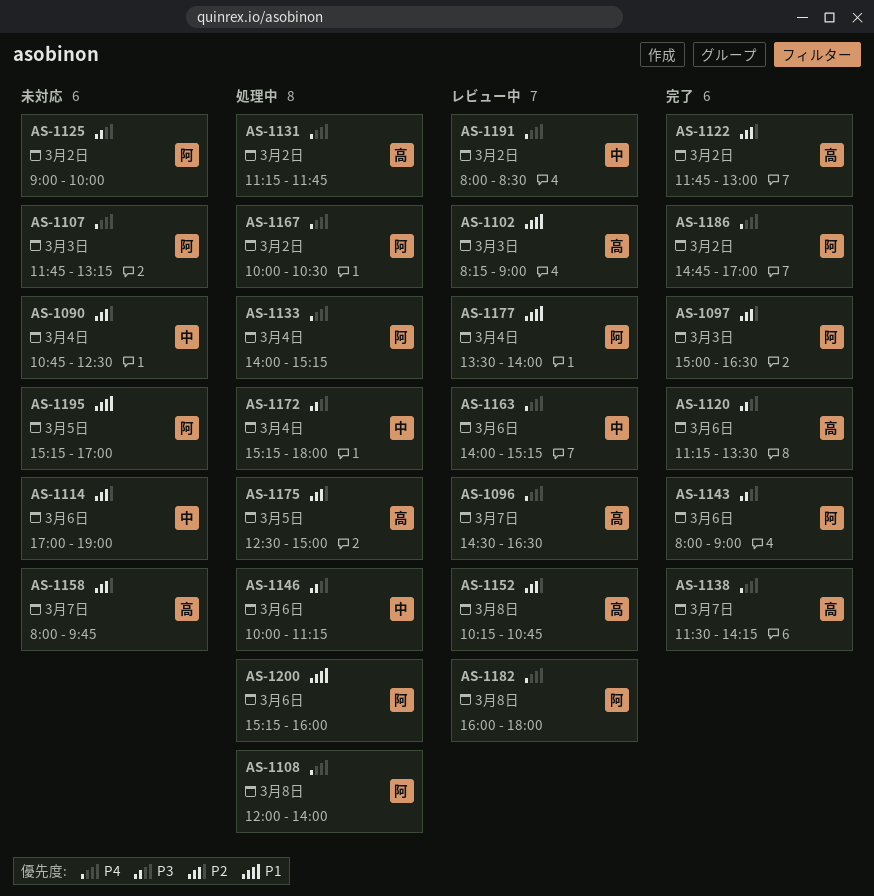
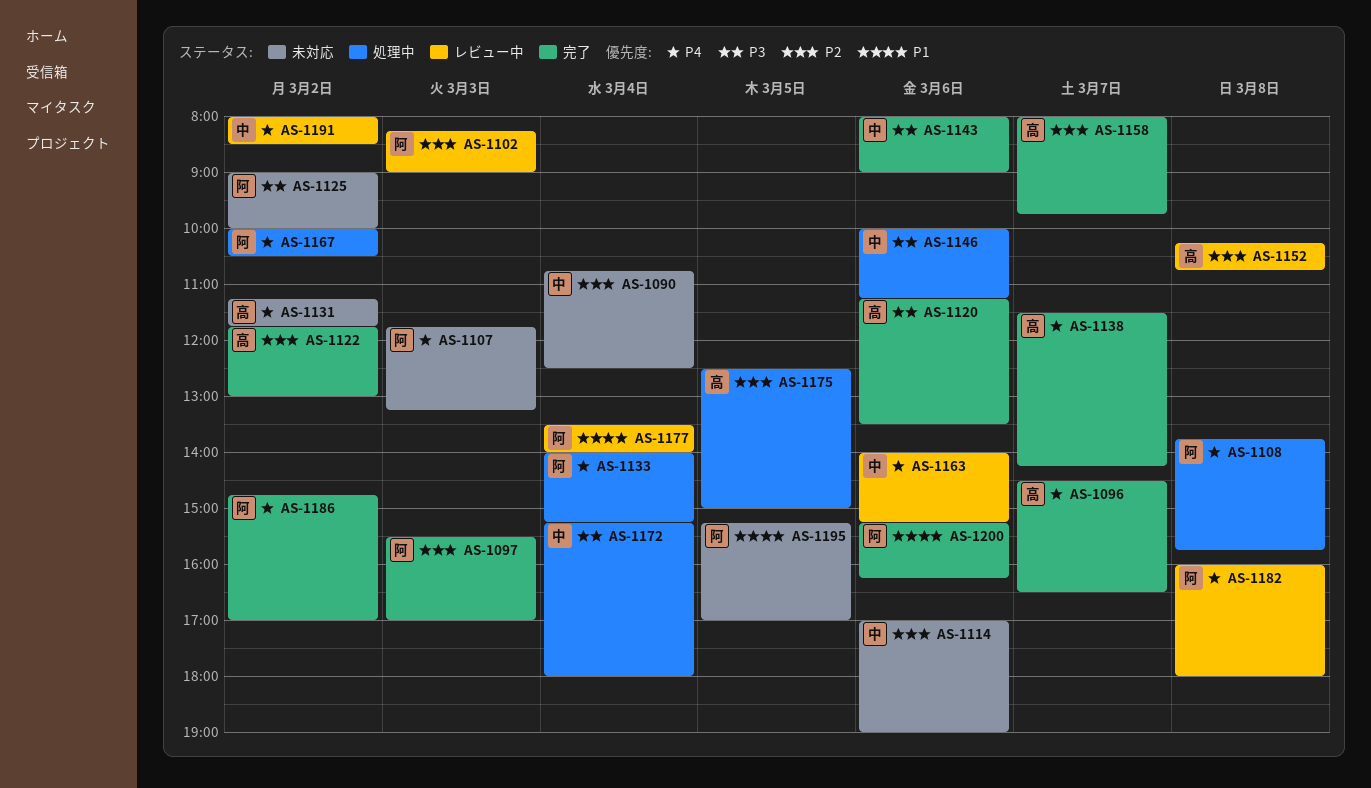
AS-1096, status: レビュー中 -> 完了
AS-1097, begins: 15:00 -> 15:30
AS-1097, ends: 16:30 -> 17:00
AS-1102, owner: 高 -> 阿
AS-1102, priority: P1 -> P2
AS-1108, begins: 12:00 -> 13:45
AS-1108, ends: 14:00 -> 15:45
AS-1131, status: 処理中 -> 未対応
AS-1143, owner: 阿 -> 中
AS-1158, status: 未対応 -> 完了
AS-1200, status: 処理中 -> 完了
AS-1200, ends: 16:00 -> 16:15

